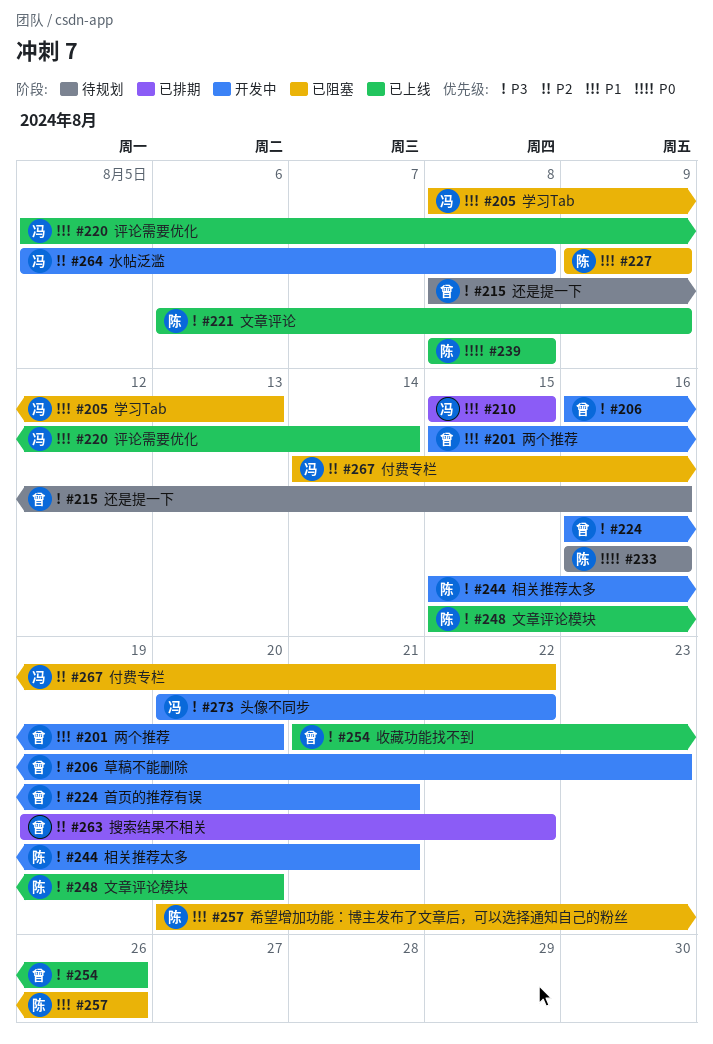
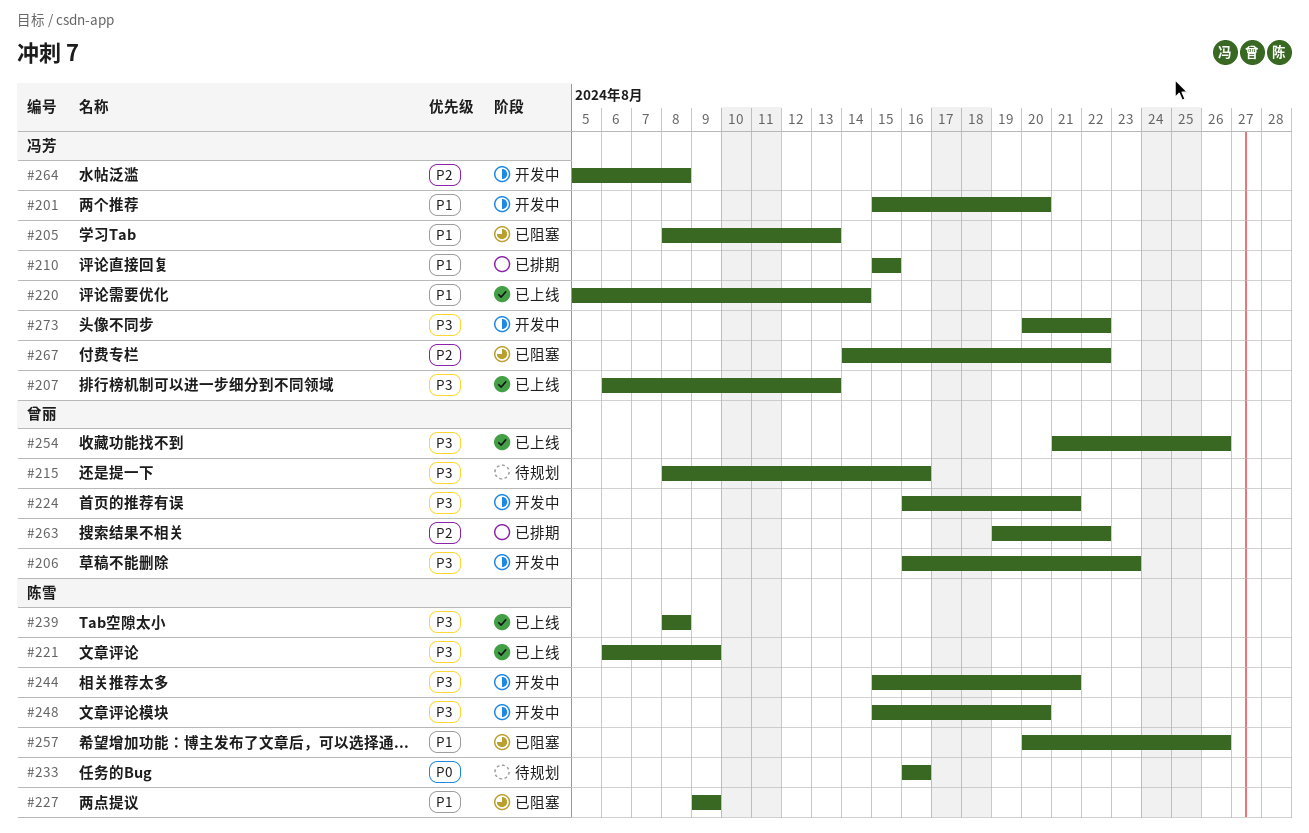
#201, owner: 曾丽 -> 冯芳
#207: none -> present
#239, priority: P0 -> P3
#248, status: 已上线 -> 开发中

